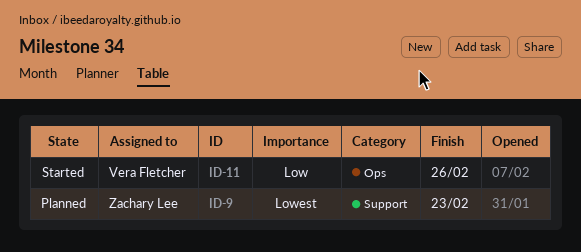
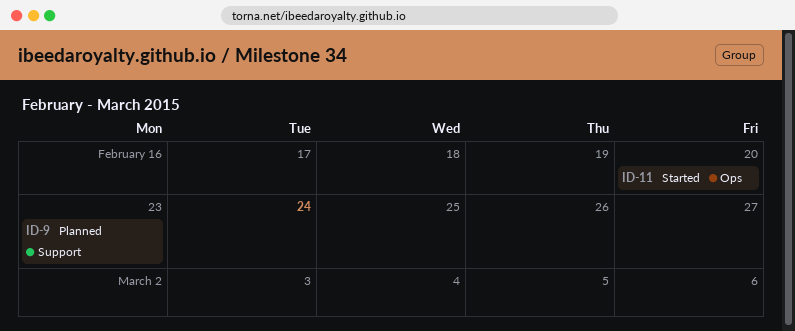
ID-11, due: Feb 26 -> Feb 20

